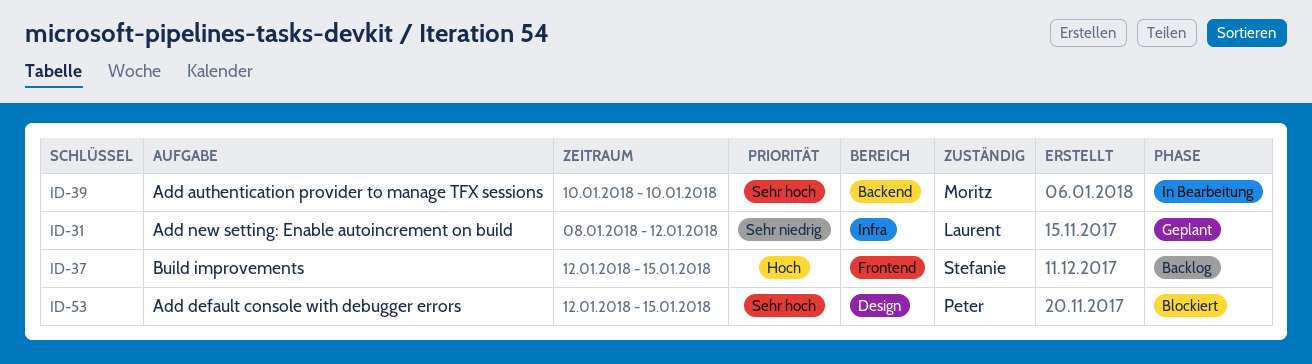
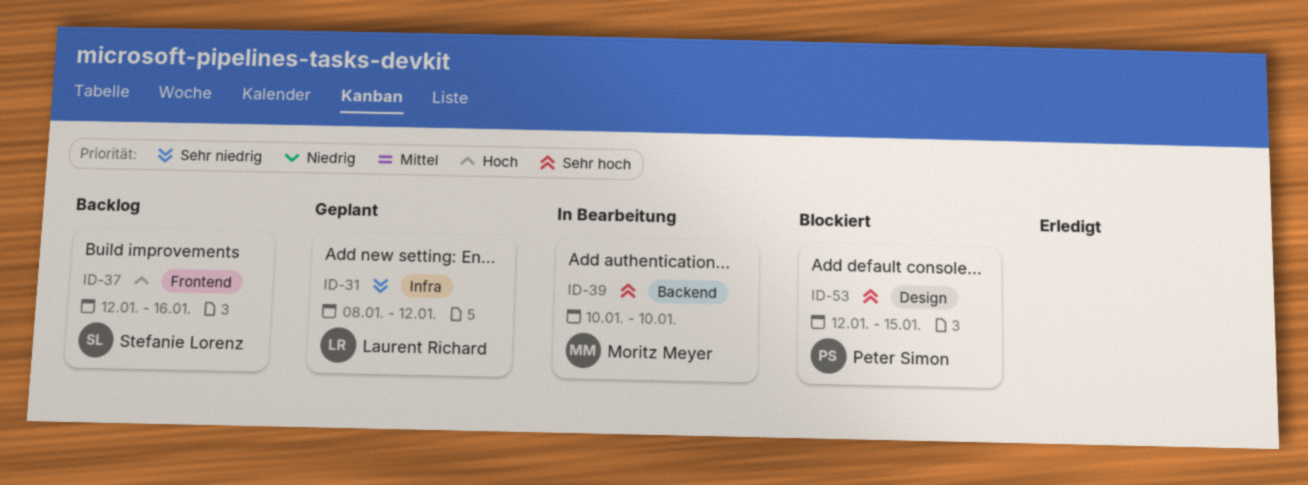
ID-37, due: Jan 15 -> Jan 16

